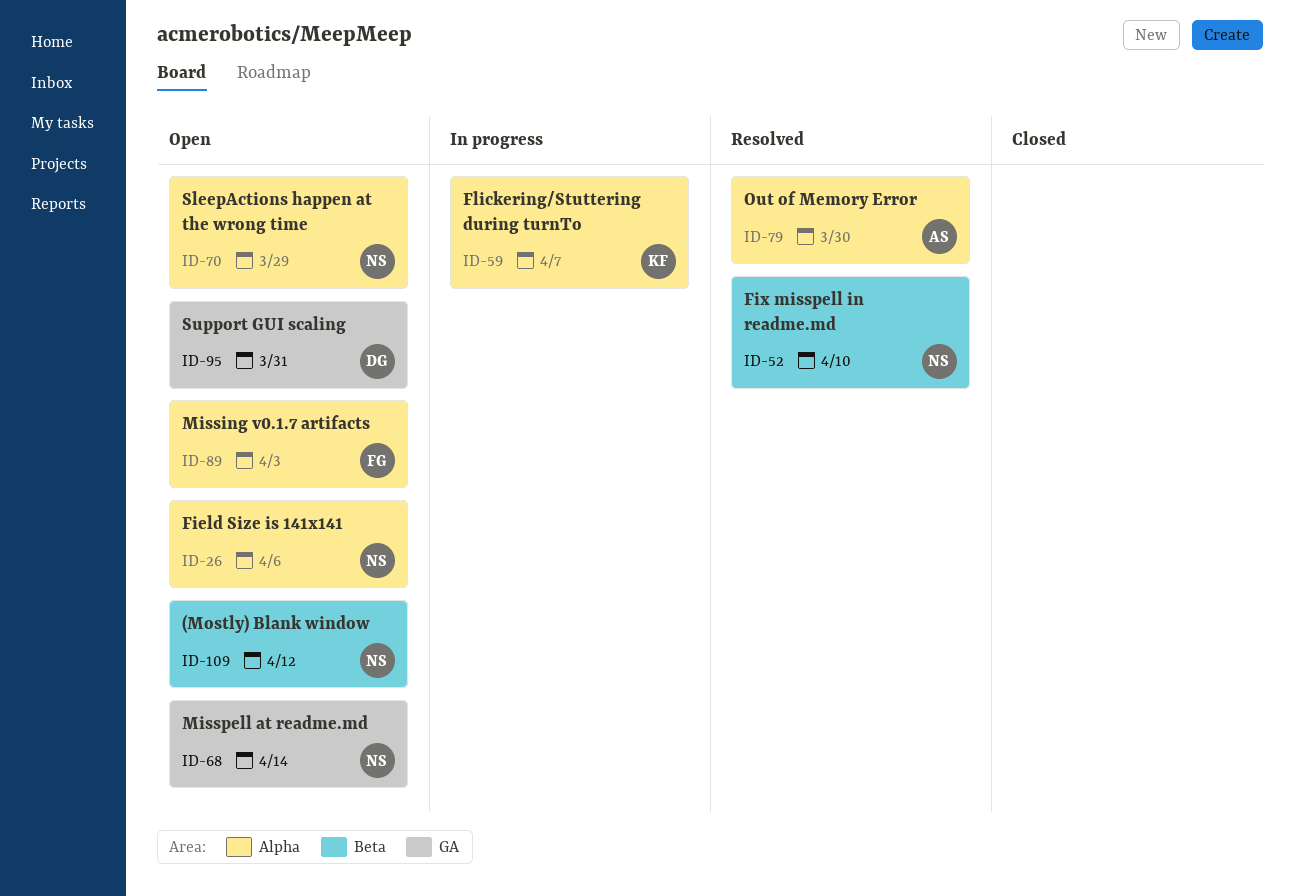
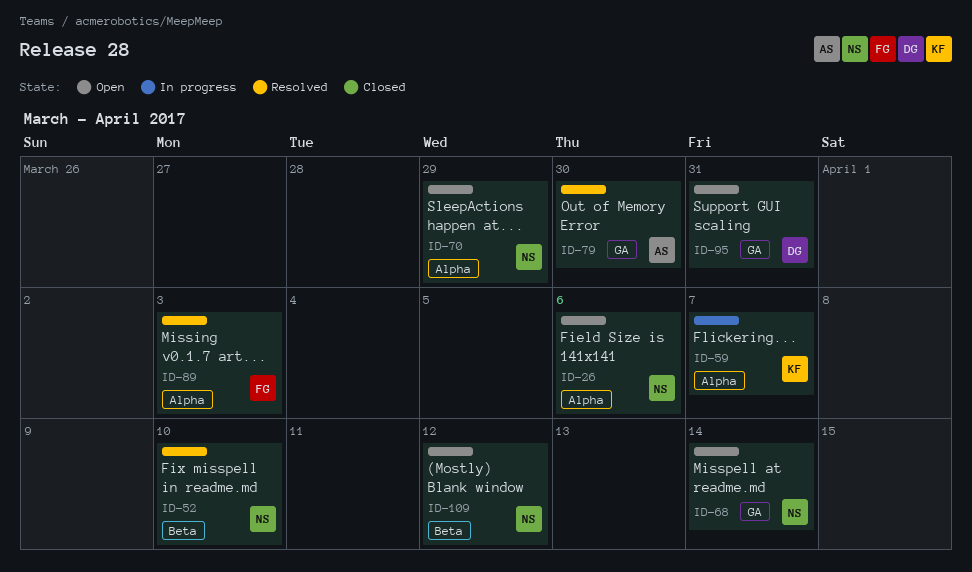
ID-79, label: Alpha -> GA
ID-89, status: Open -> Resolved

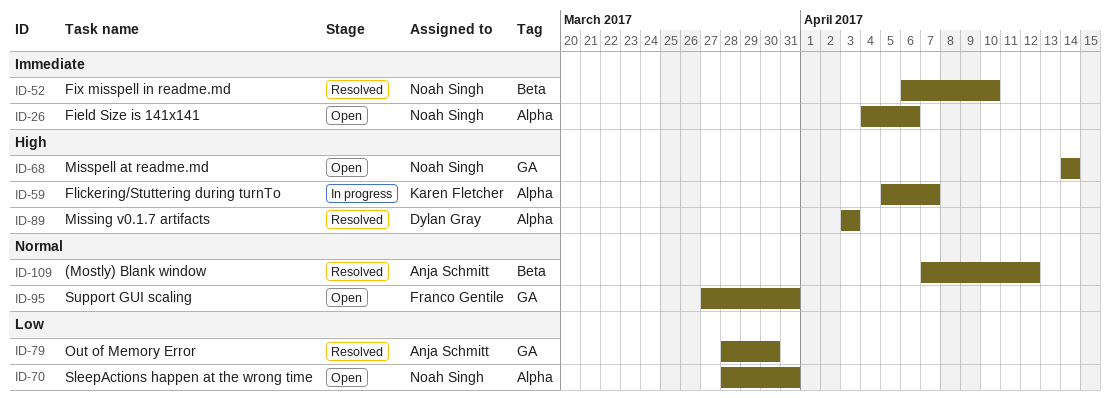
ID-70, due: Mar 29 -> Mar 31
ID-89, owner: Franco Gentile -> Dylan Gray
ID-95, owner: Dylan Gray -> Franco Gentile
ID-109, status: Open -> Resolved
ID-109, owner: Noah Singh -> Anja Schmitt

